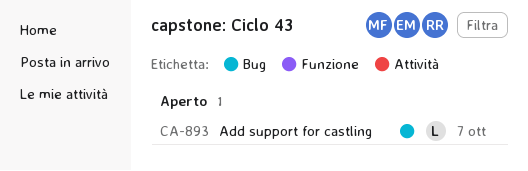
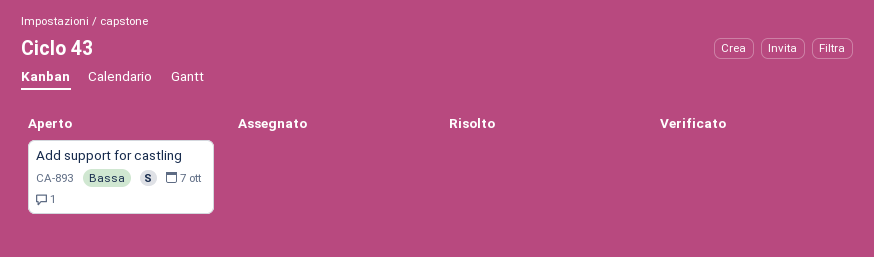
CA-893, estimate: L -> S

